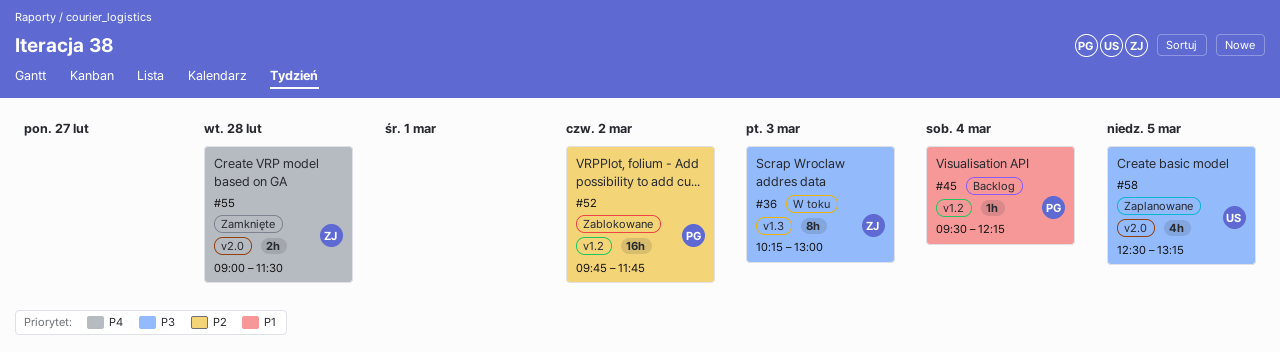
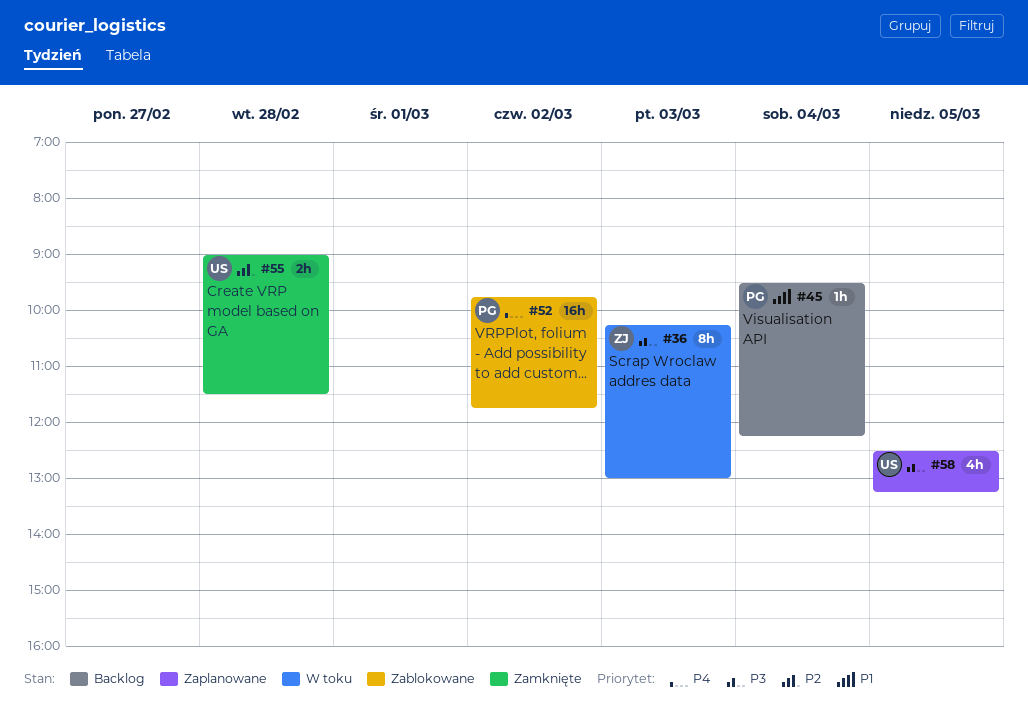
#52, priority: P2 -> P4
#55, owner: ZJ -> US
#55, priority: P4 -> P2

